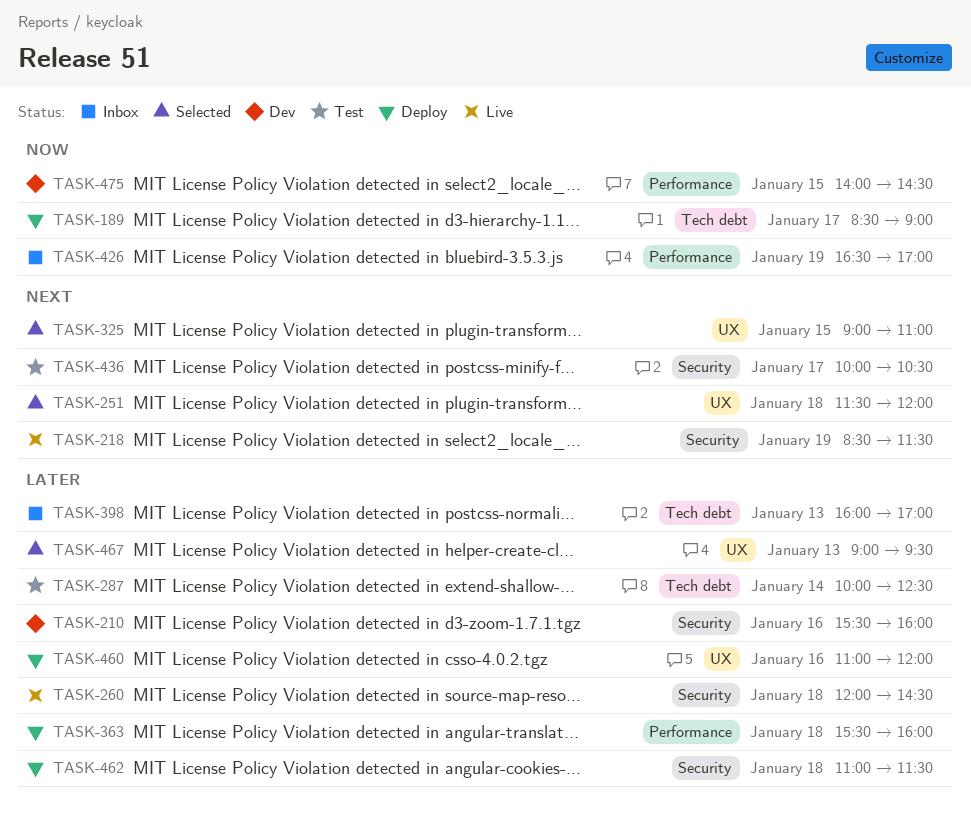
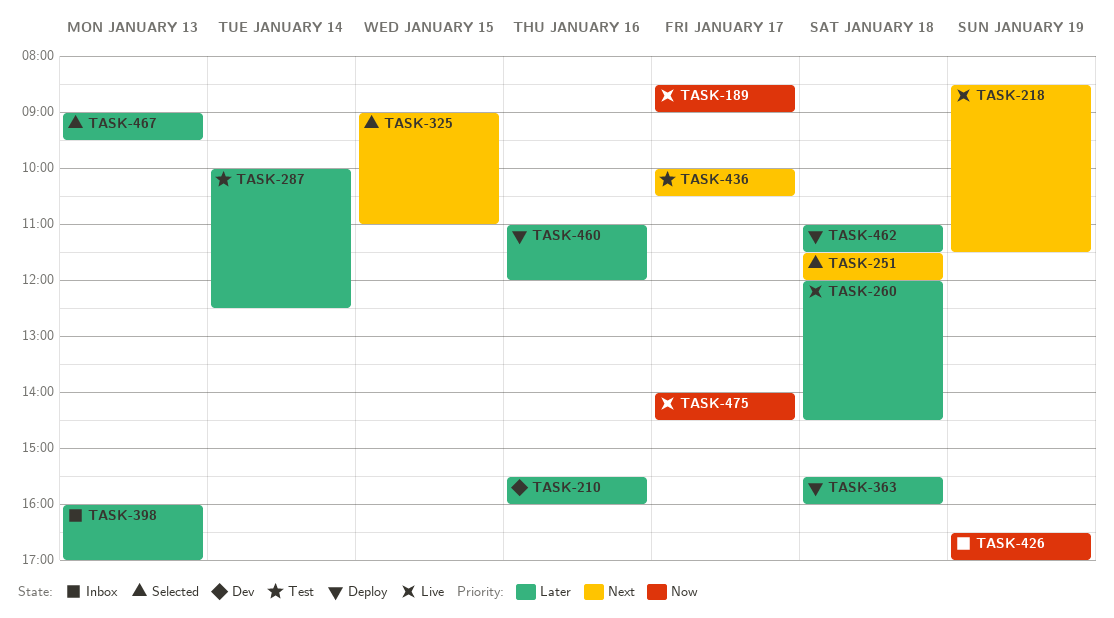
TASK-189, status: Deploy -> Live
TASK-475, status: Dev -> Live
TASK-475, day: Jan 15 -> Jan 17

